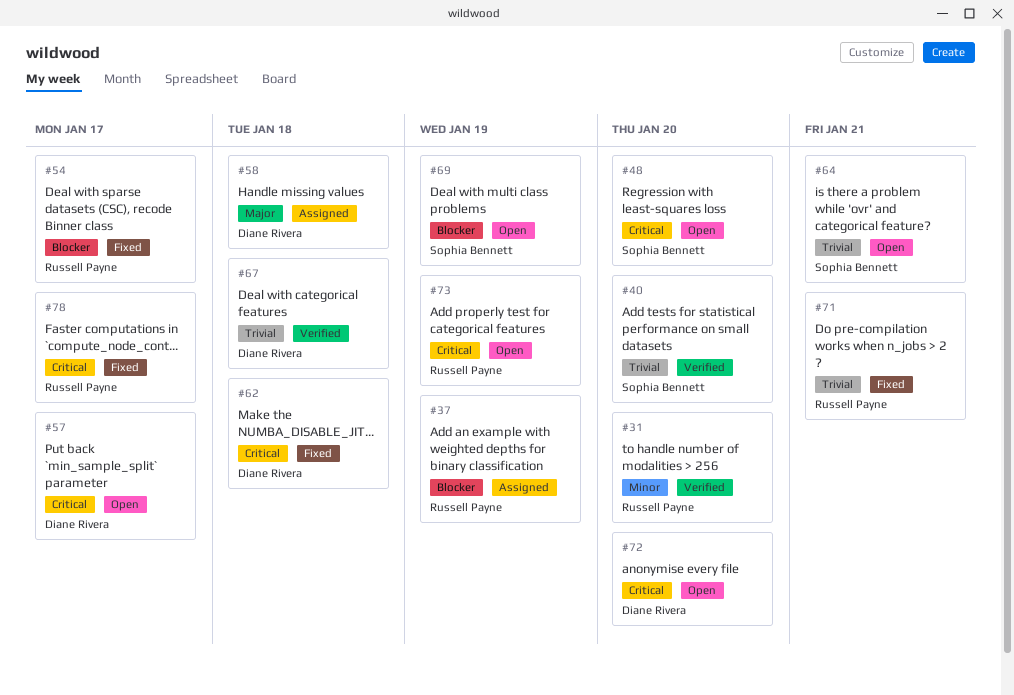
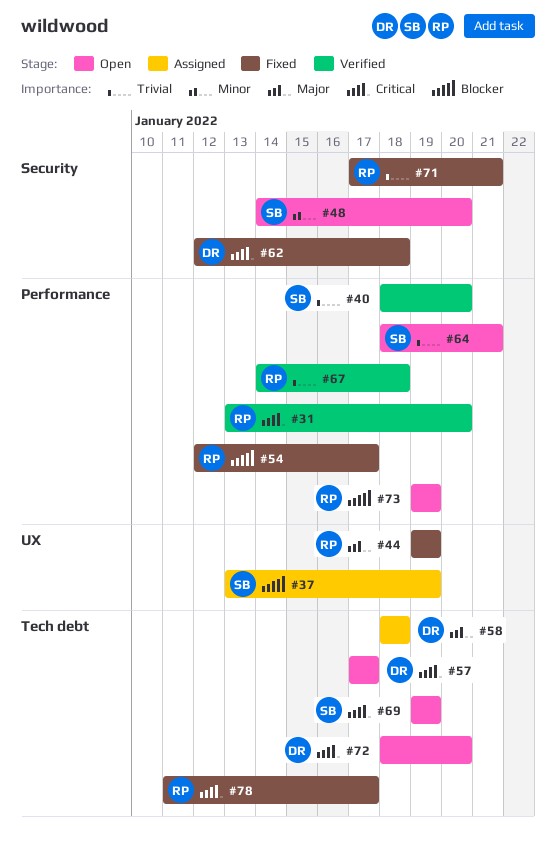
#31, priority: Minor -> Critical
#37, owner: Russell Payne -> Sophia Bennett
#44: none -> present
#48, priority: Critical -> Minor
#67, owner: Diane Rivera -> Russell Payne
#69, priority: Blocker -> Critical
#73, priority: Critical -> Blocker

